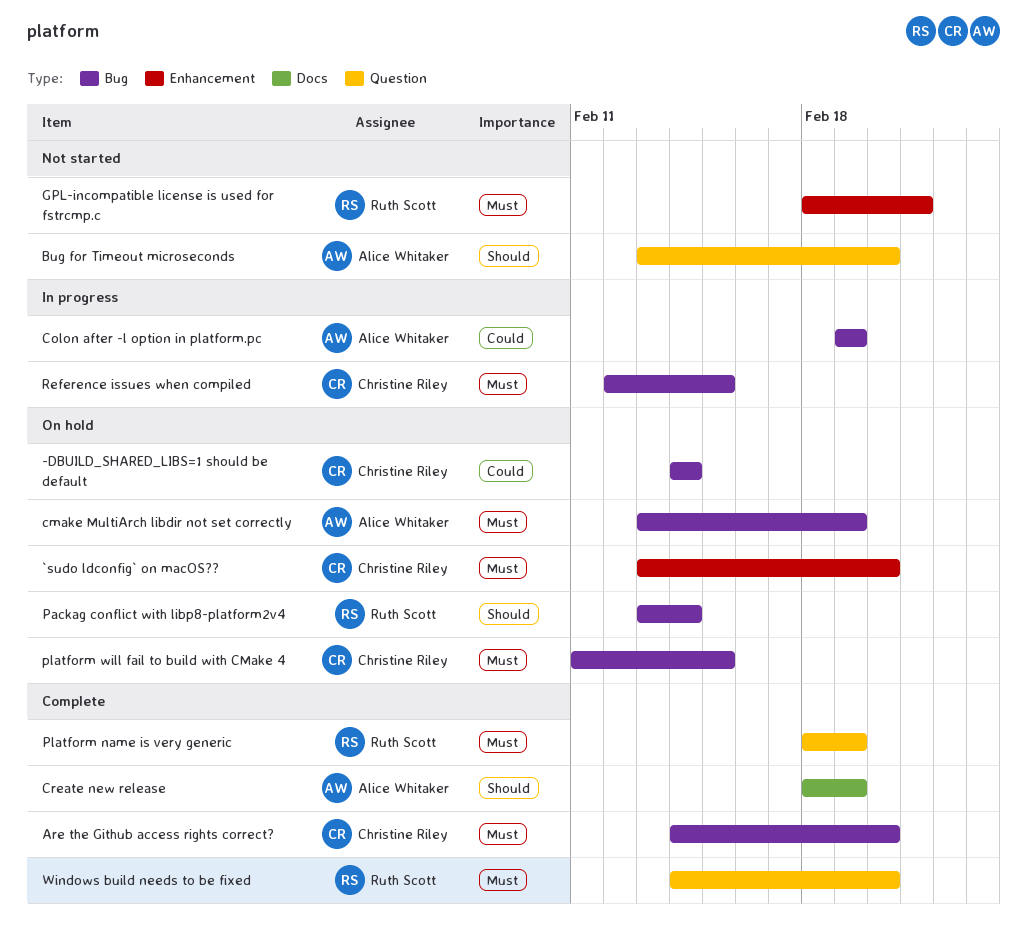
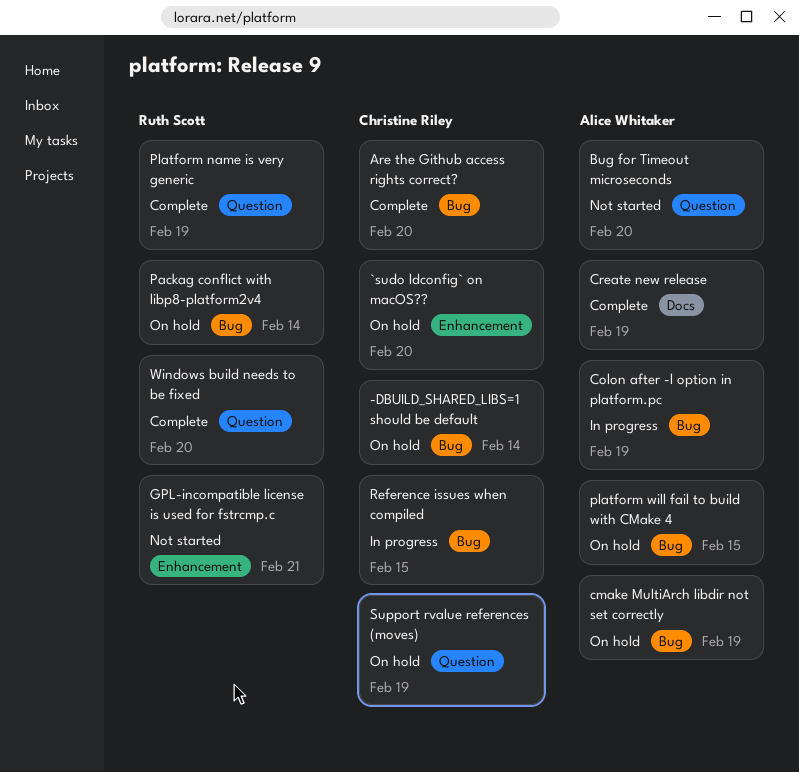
platform will fail to build with CMake 4, owner: Christine Riley -> Alice Whitaker
Support rvalue references (moves): none -> present

